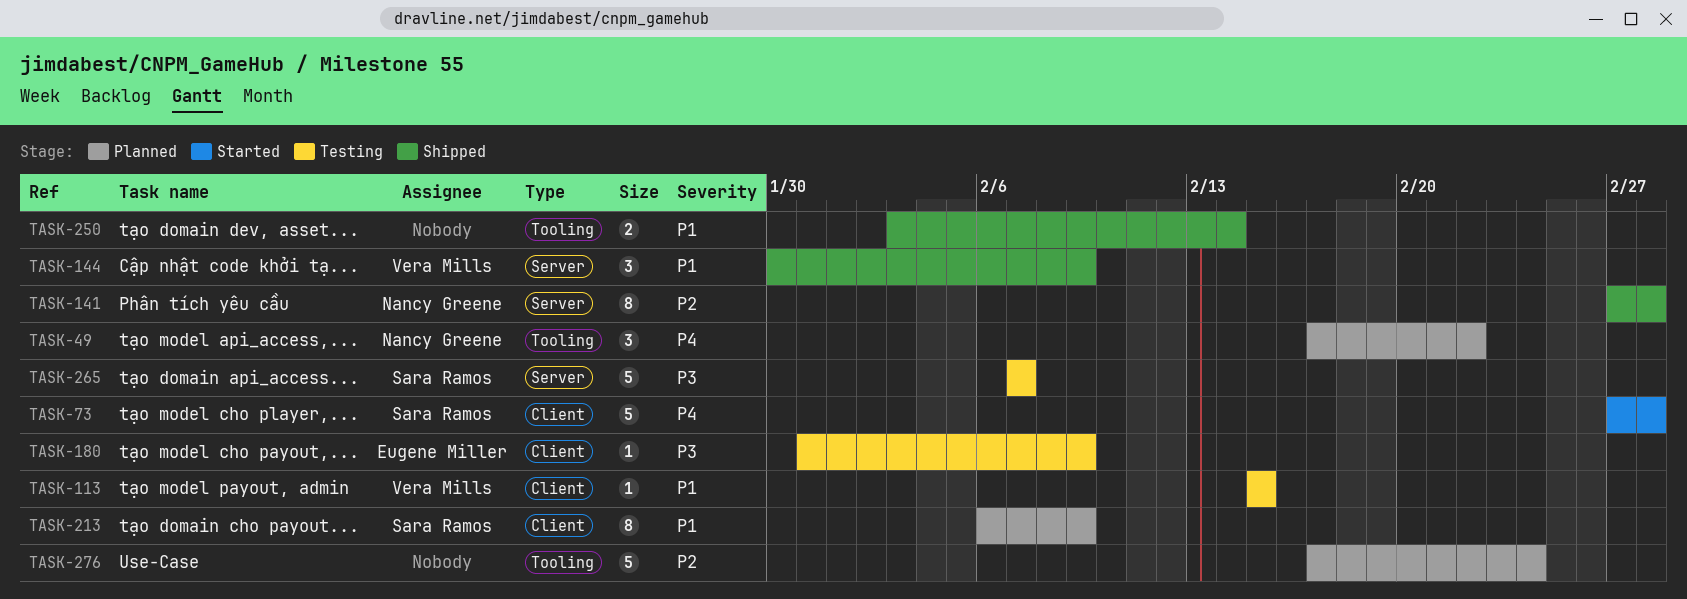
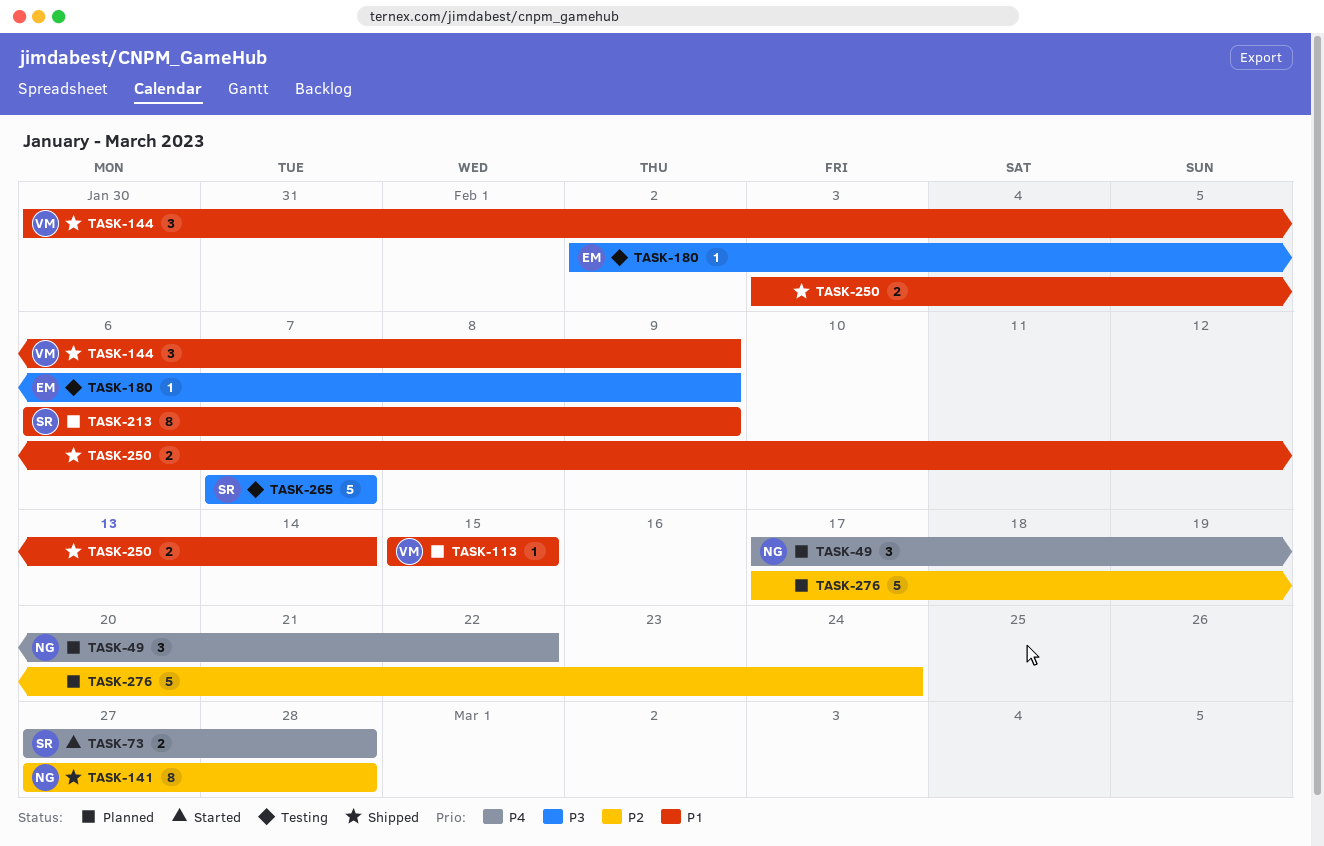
TASK-73, estimate: 5 -> 2
TASK-113, status: Testing -> Planned
TASK-180, start: Jan 31 -> Feb 2

